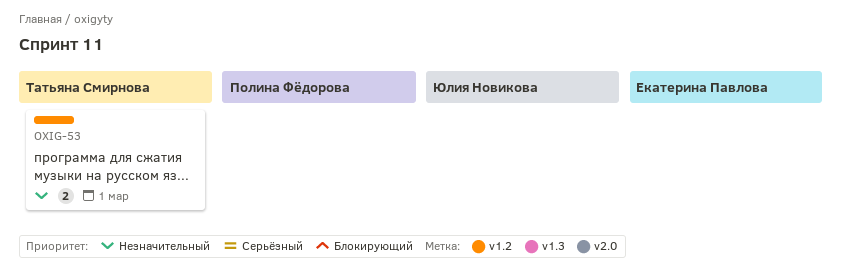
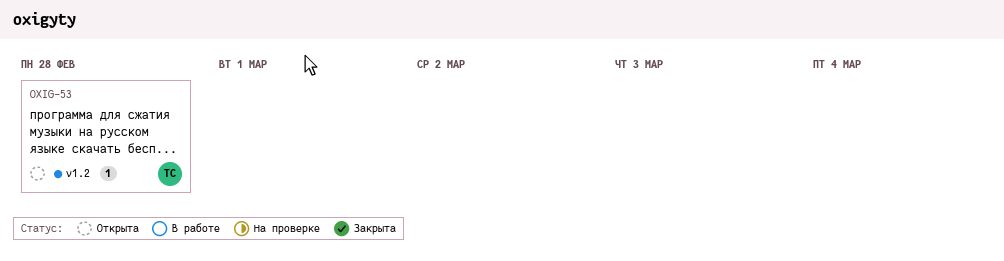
OXIG-53, estimate: 2 -> 1
OXIG-53, due: Mar 1 -> Feb 28

